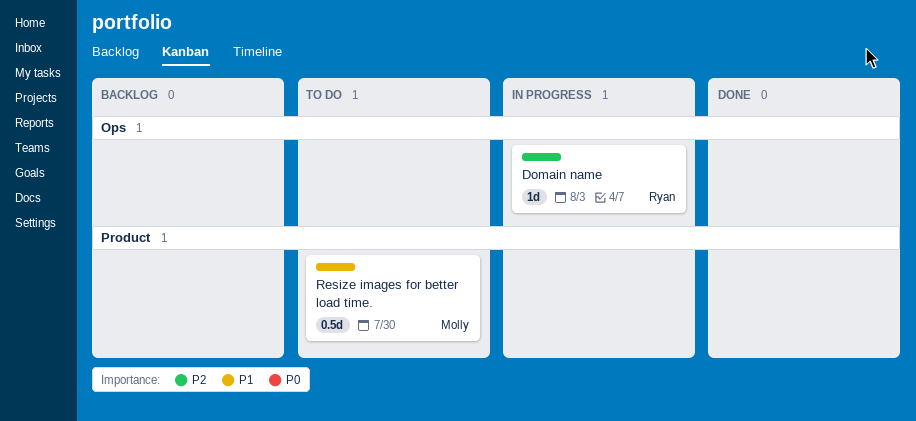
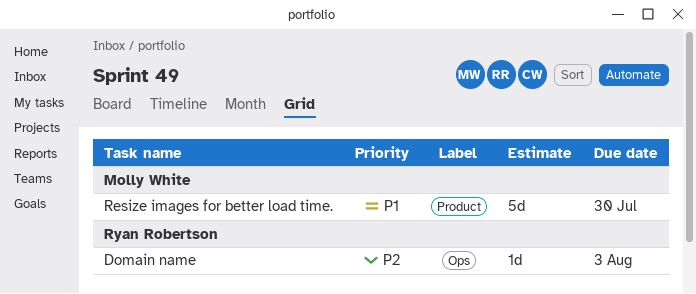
Resize images for better load time., estimate: 0.5d -> 5d

